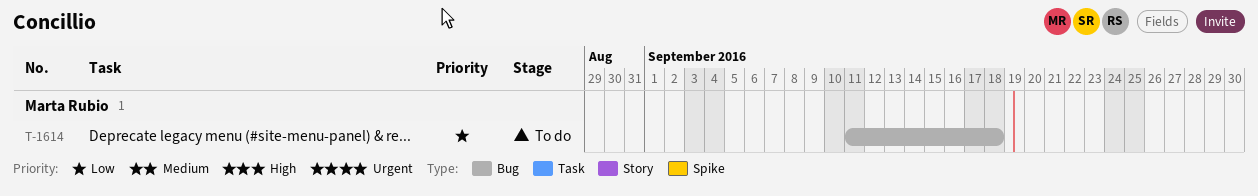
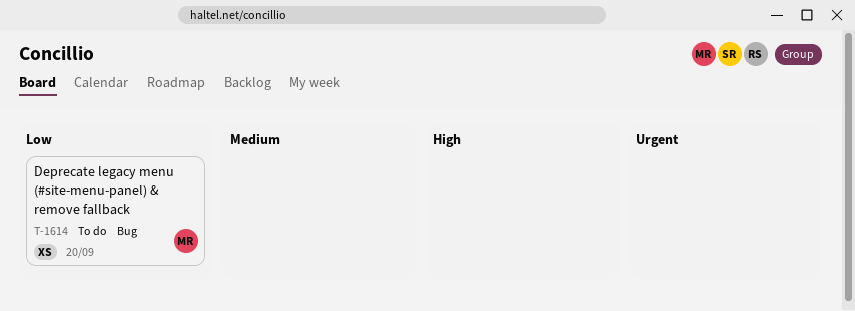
T-1614, due: Sep 18 -> Sep 20

